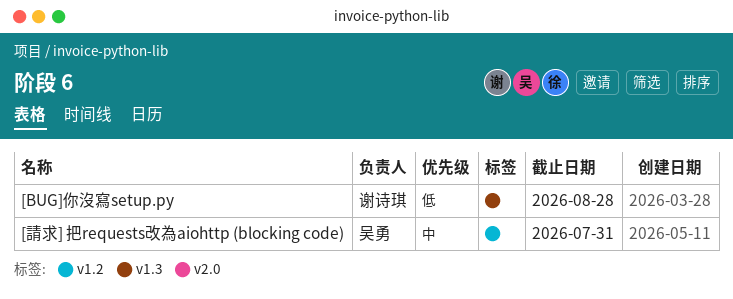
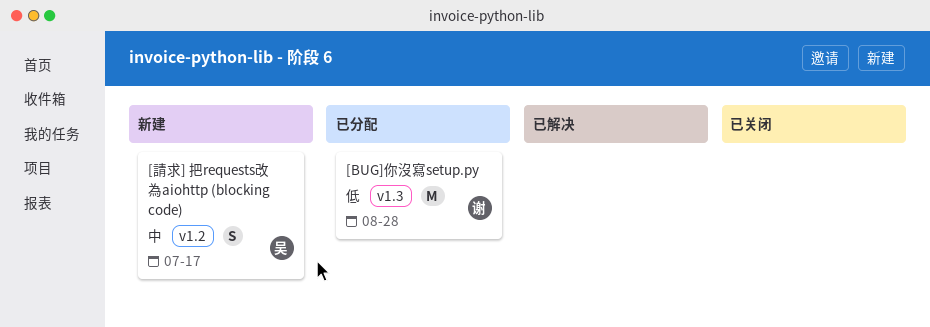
[請求] 把requests改為aiohttp (blocking code), due: Jul 31 -> Jul 17

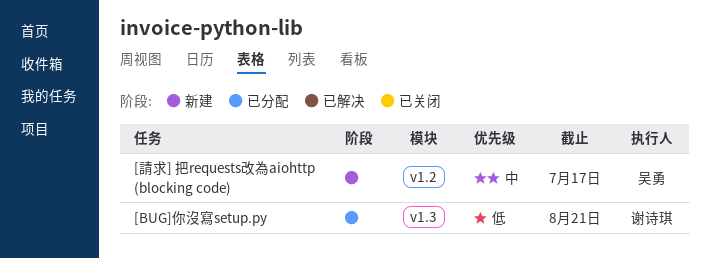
[BUG]你沒寫setup.py, due: Aug 28 -> Aug 21

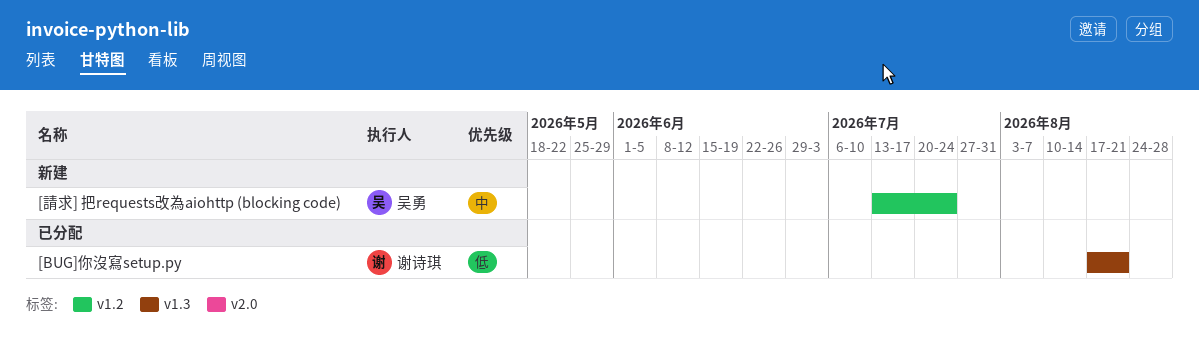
[請求] 把requests改為aiohttp (blocking code), due: Jul 17 -> Jul 24

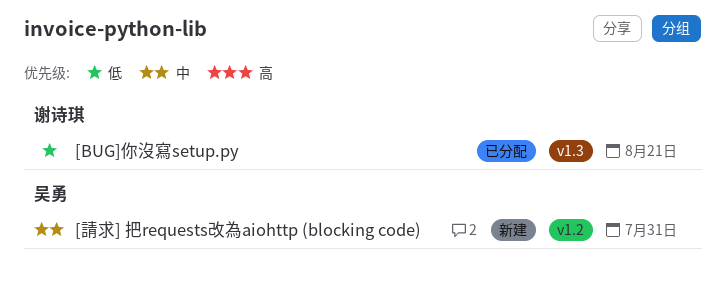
[請求] 把requests改為aiohttp (blocking code), due: Jul 24 -> Jul 31

